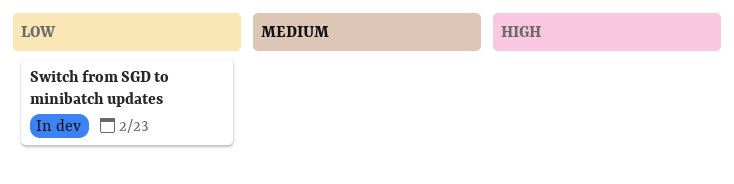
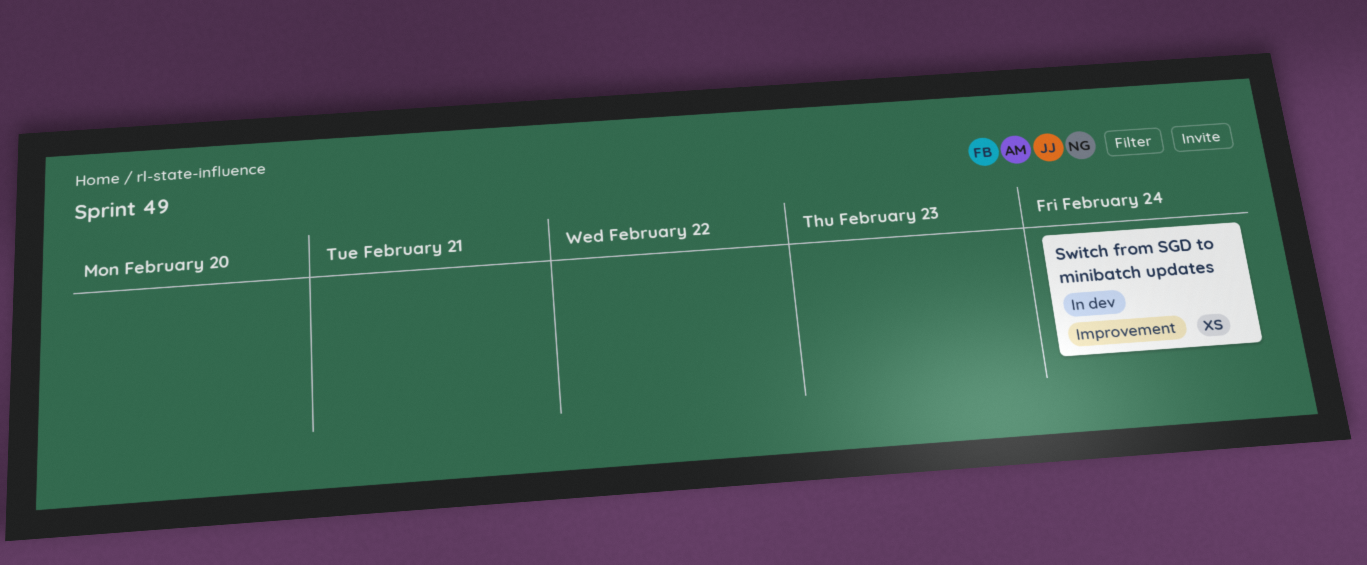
Switch from SGD to minibatch updates, due: Feb 23 -> Feb 24

